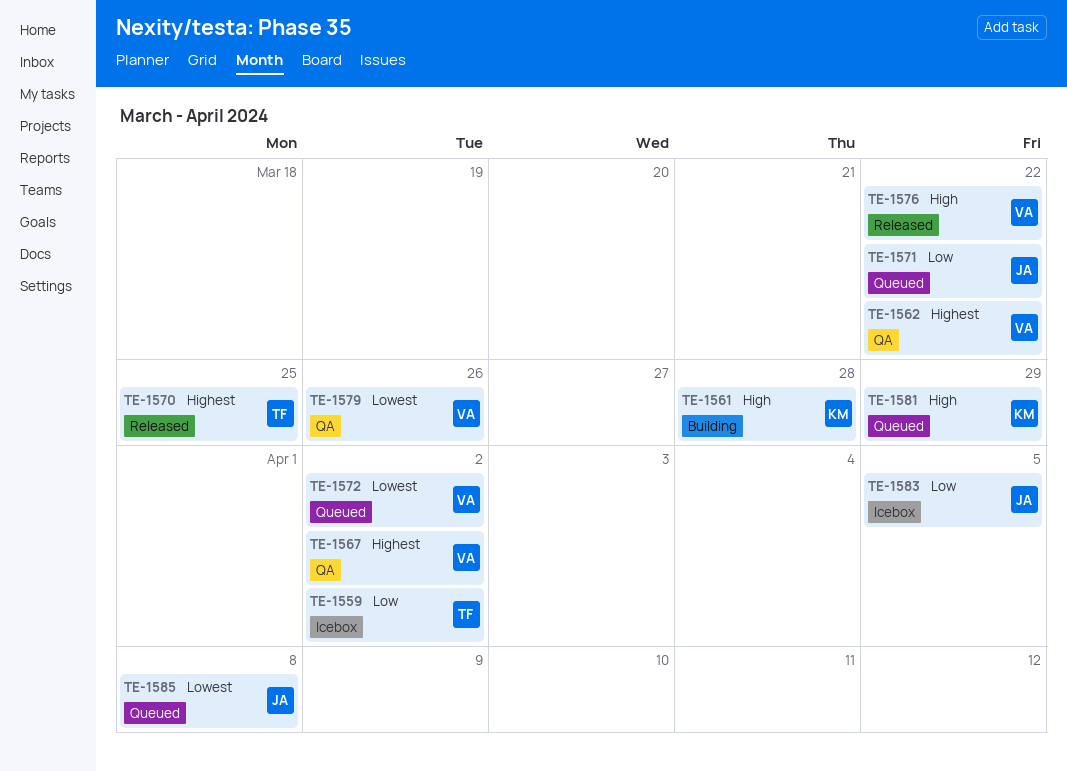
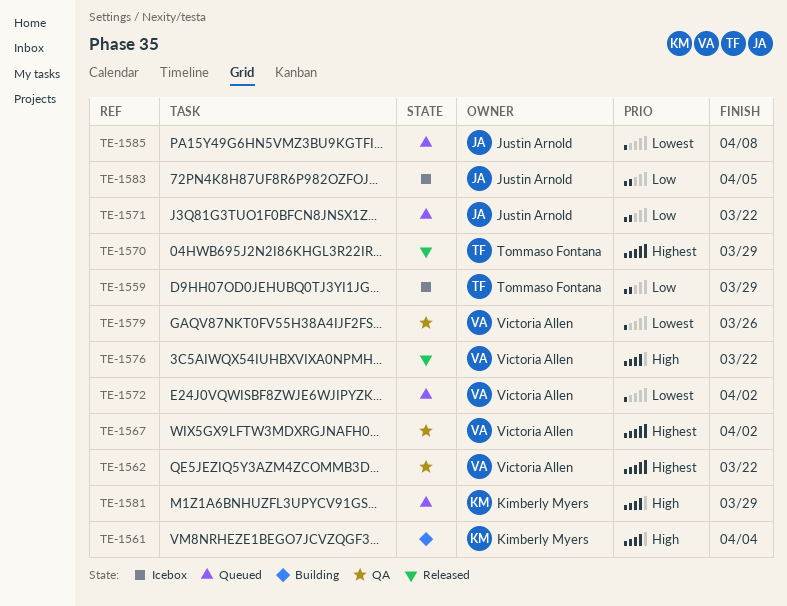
TE-1559, due: Apr 2 -> Mar 29
TE-1561, due: Mar 28 -> Apr 4
TE-1570, due: Mar 25 -> Mar 29

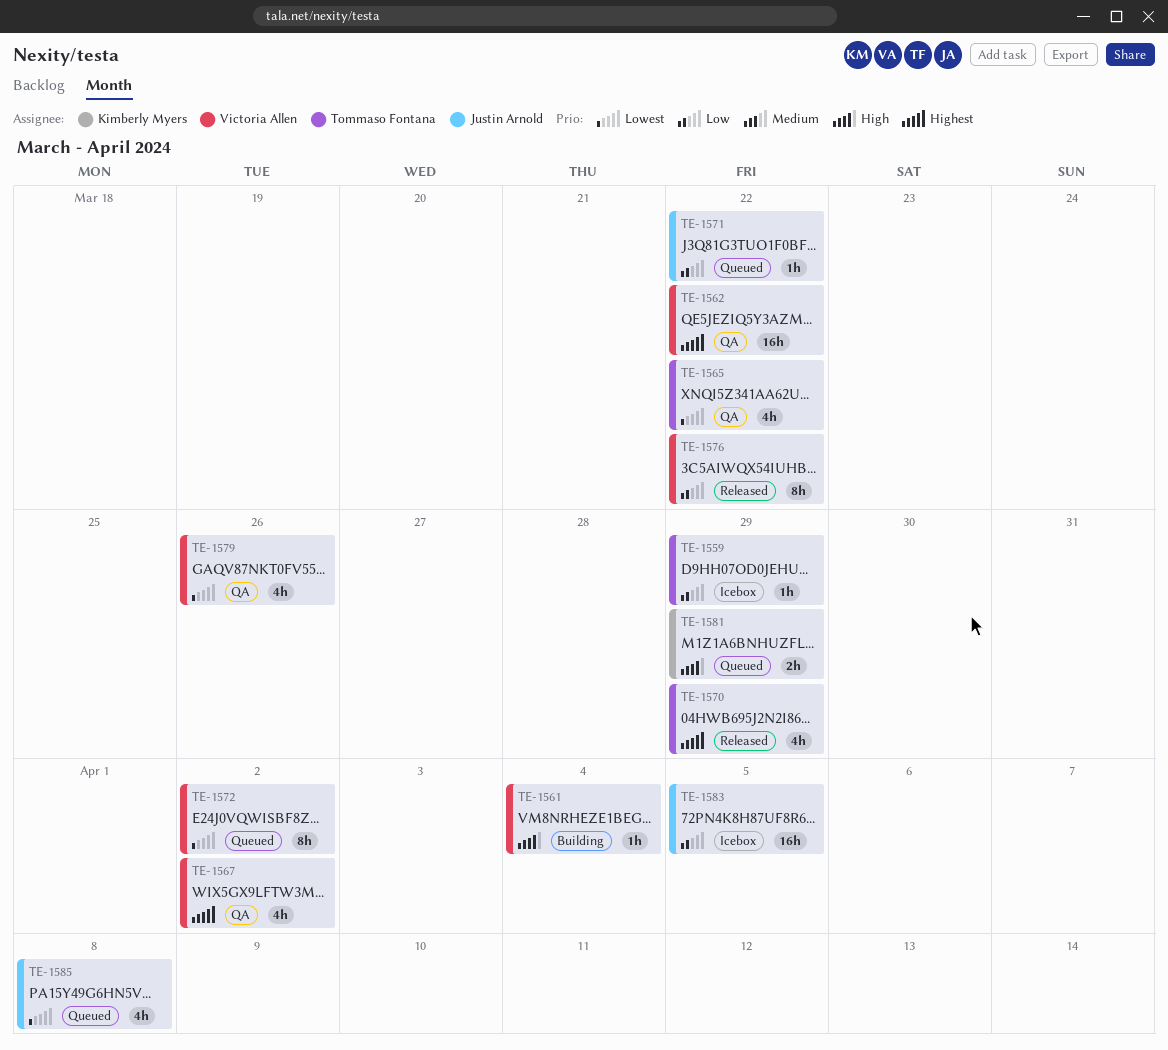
TE-1561, owner: Kimberly Myers -> Victoria Allen
TE-1565: none -> present
TE-1576, priority: High -> Low

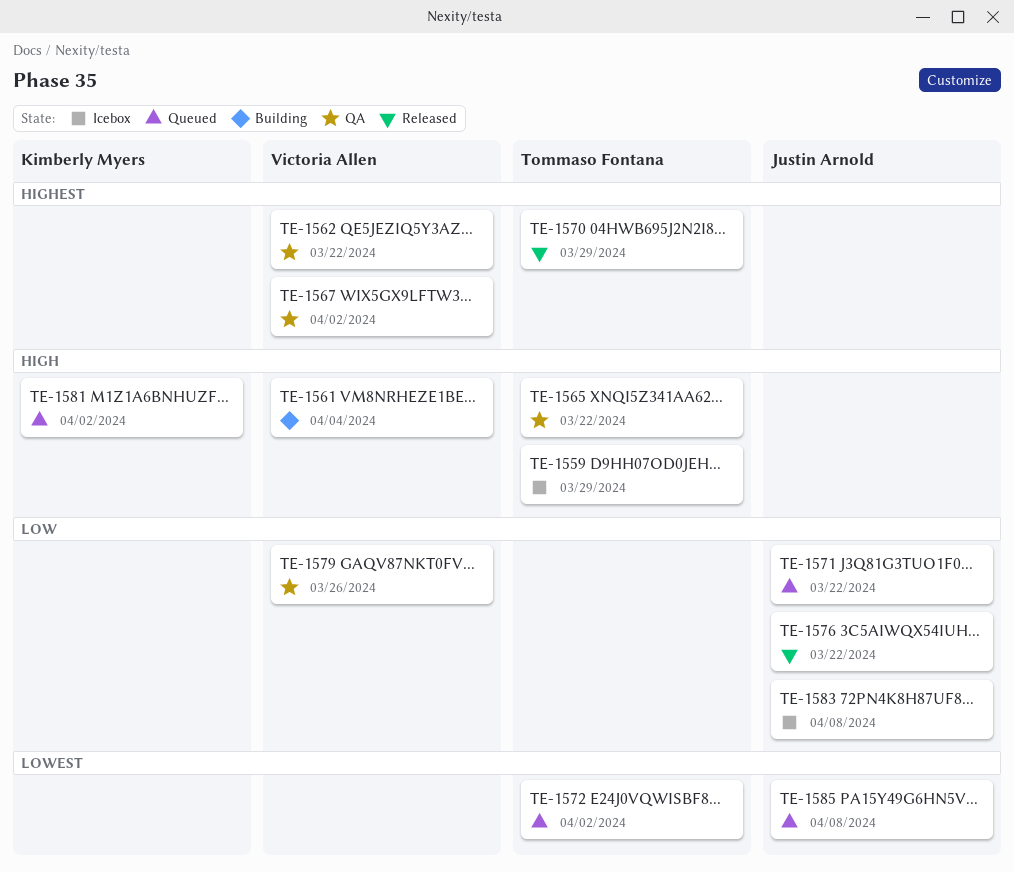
TE-1559, priority: Low -> High
TE-1565, priority: Lowest -> High
TE-1572, owner: Victoria Allen -> Tommaso Fontana
TE-1576, owner: Victoria Allen -> Justin Arnold
TE-1579, priority: Lowest -> Low
TE-1581, due: Mar 29 -> Apr 2
TE-1583, due: Apr 5 -> Apr 8

